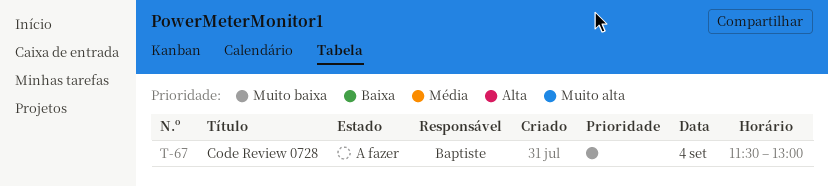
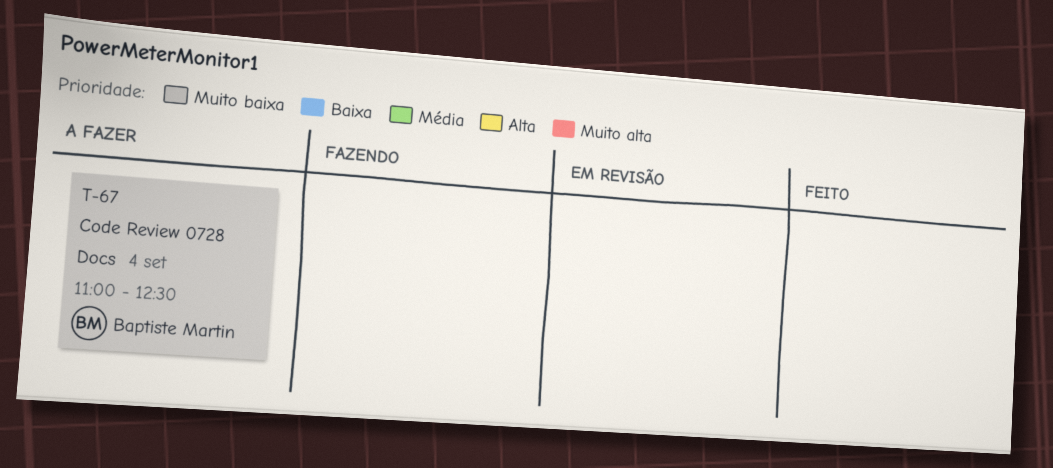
T-67, begins: 11:30 -> 11:00
T-67, ends: 13:00 -> 12:30

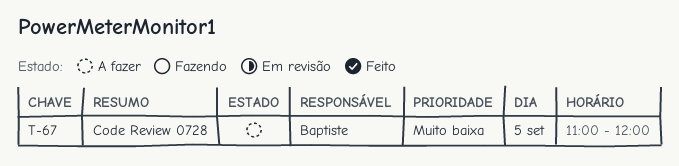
T-67, day: Sep 4 -> Sep 5
T-67, ends: 12:30 -> 12:00

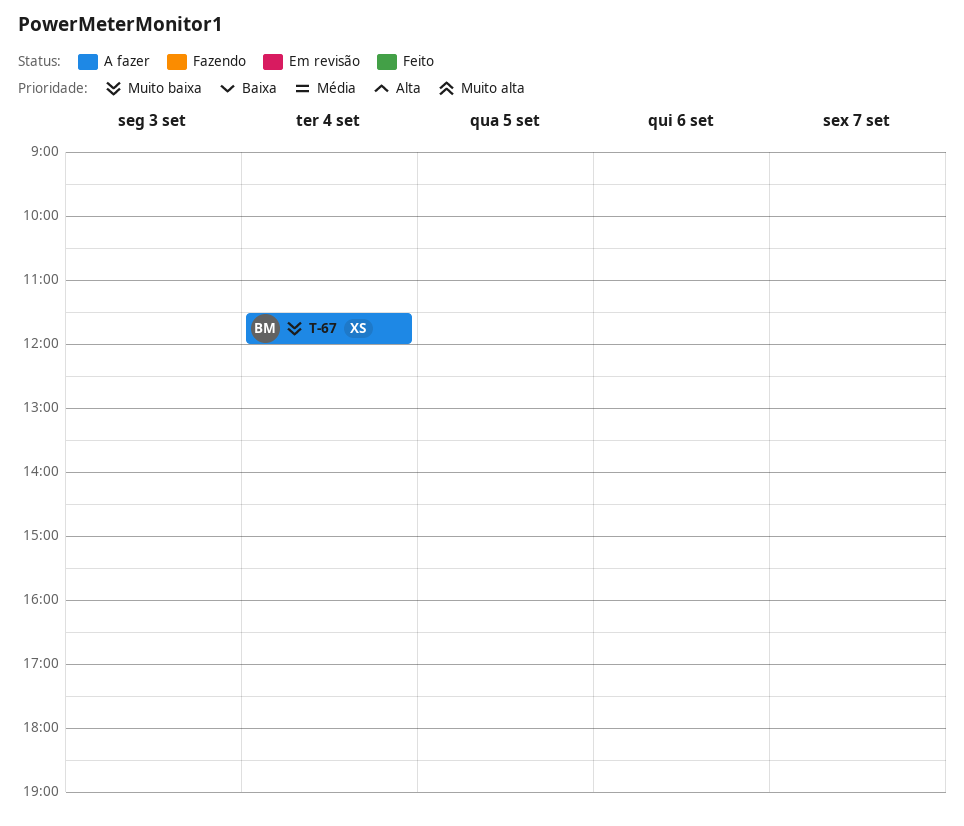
T-67, day: Sep 5 -> Sep 4
T-67, begins: 11:00 -> 11:30

